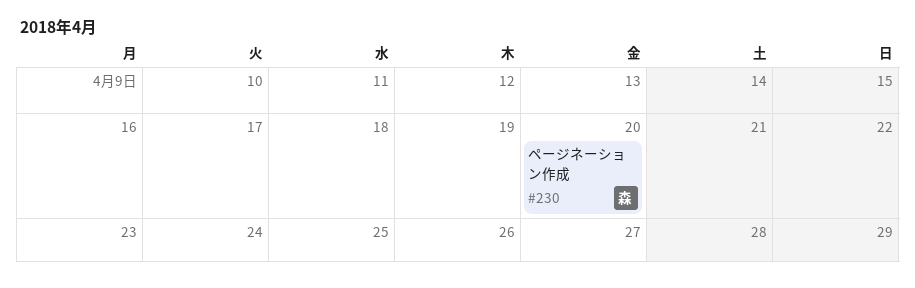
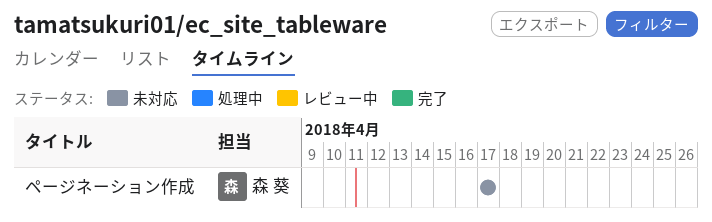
ページネーション作成, due: Apr 20 -> Apr 17

